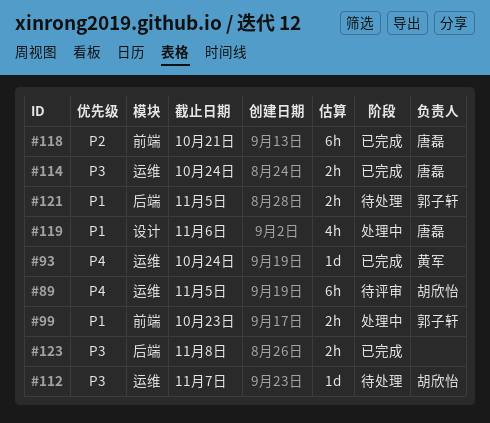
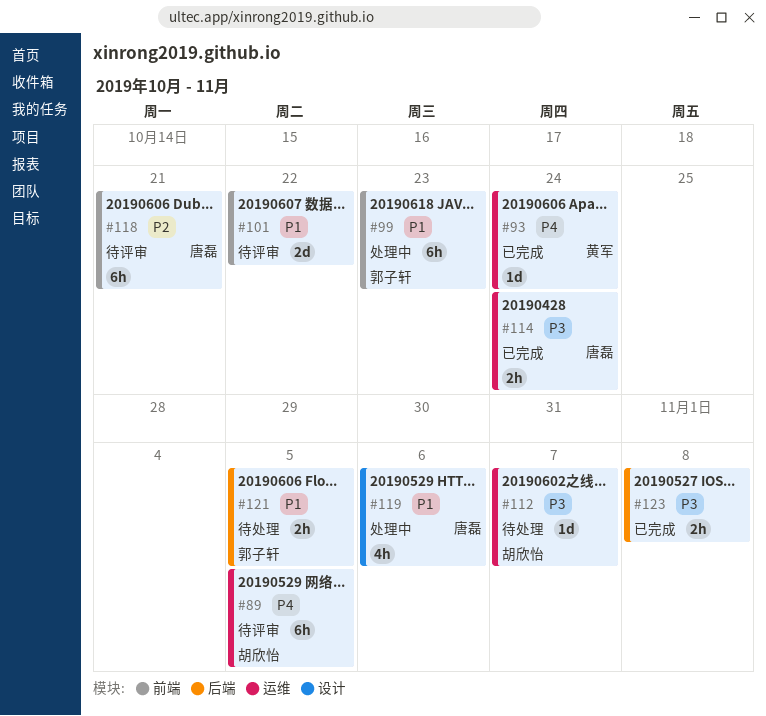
#99, estimate: 2h -> 6h
#101: none -> present
#118, status: 已完成 -> 待评审

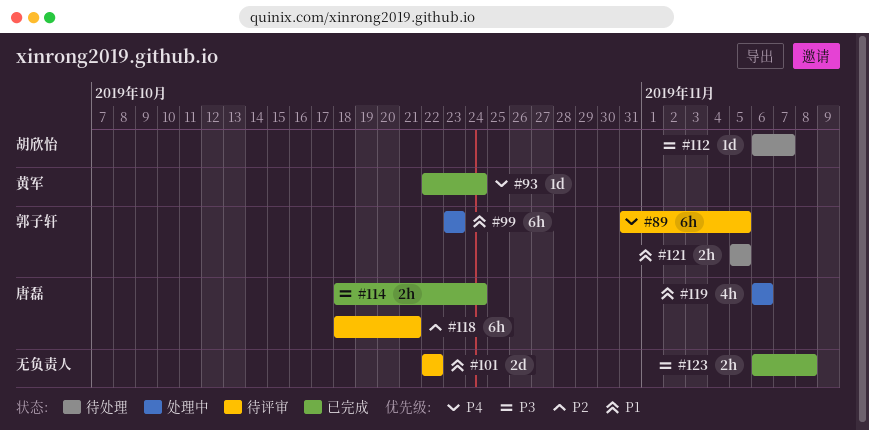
#89, owner: 胡欣怡 -> 郭子轩

